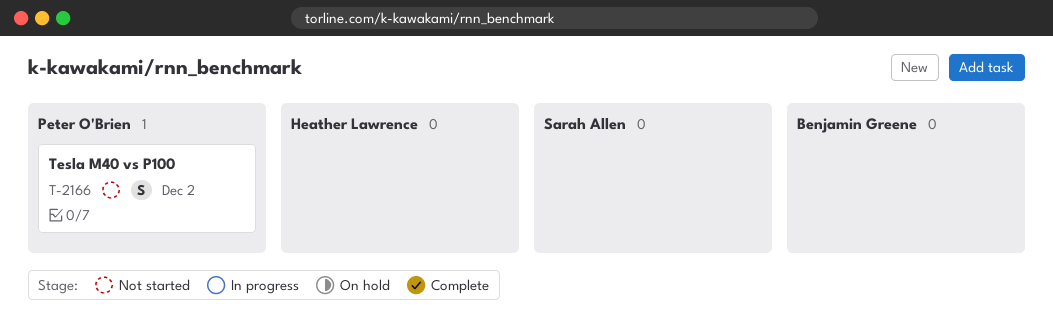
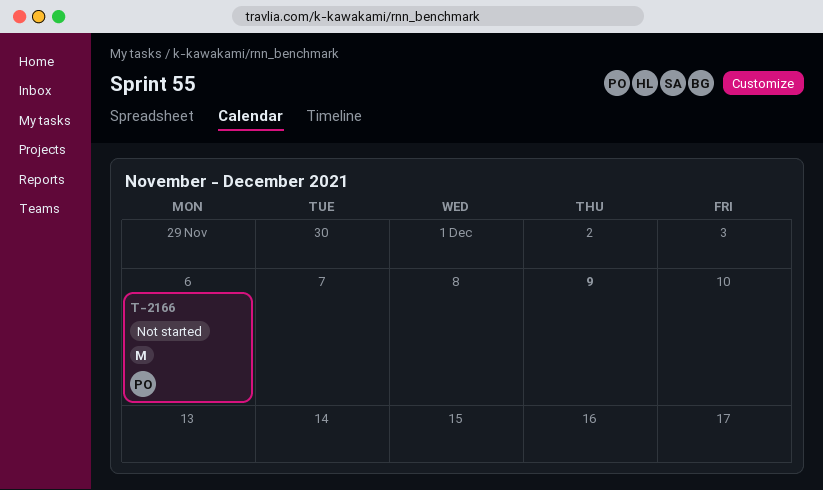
T-2166, estimate: S -> M
T-2166, due: Dec 2 -> Dec 6

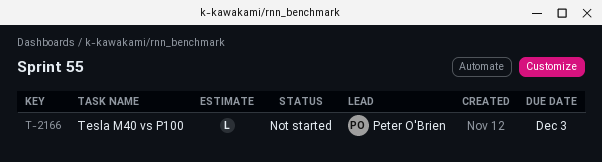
T-2166, estimate: M -> L
T-2166, due: Dec 6 -> Dec 3

